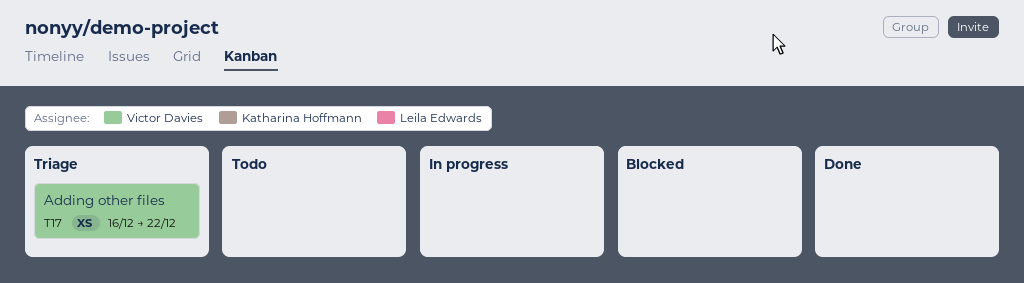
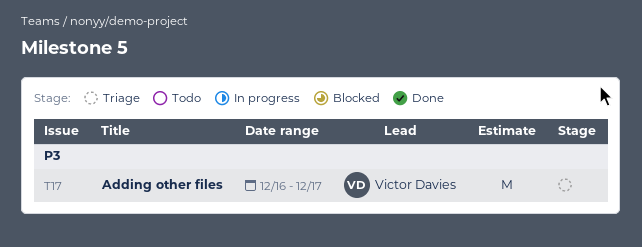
T17, estimate: XS -> M
T17, due: Dec 22 -> Dec 17

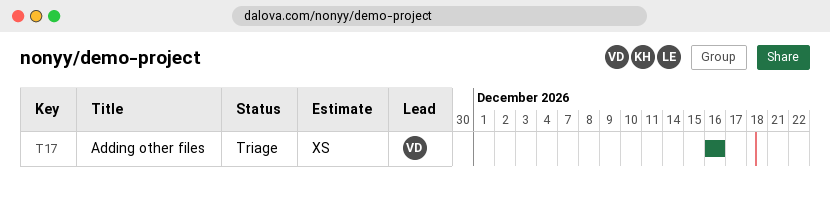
T17, estimate: M -> XS
T17, due: Dec 17 -> Dec 16

